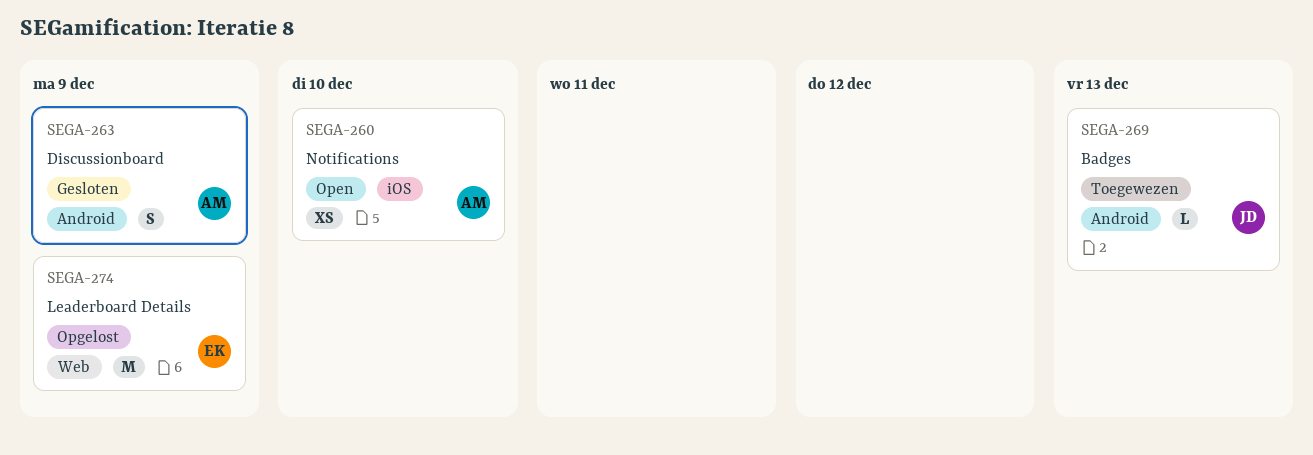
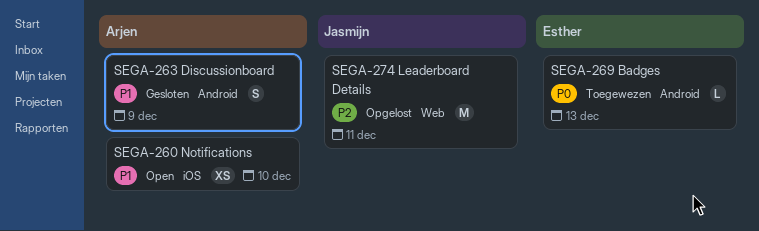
SEGA-269, owner: Jasmijn -> Esther
SEGA-274, owner: Esther -> Jasmijn
SEGA-274, due: Dec 9 -> Dec 11

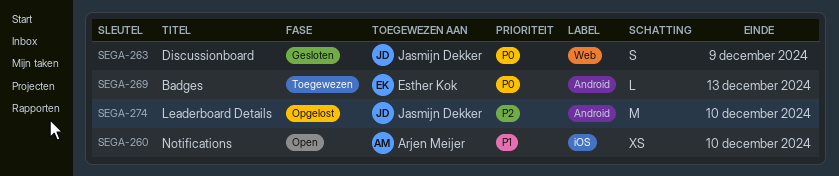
SEGA-263, owner: Arjen Meijer -> Jasmijn Dekker
SEGA-263, priority: P1 -> P0
SEGA-263, label: Android -> Web
SEGA-274, label: Web -> Android
SEGA-274, due: Dec 11 -> Dec 10

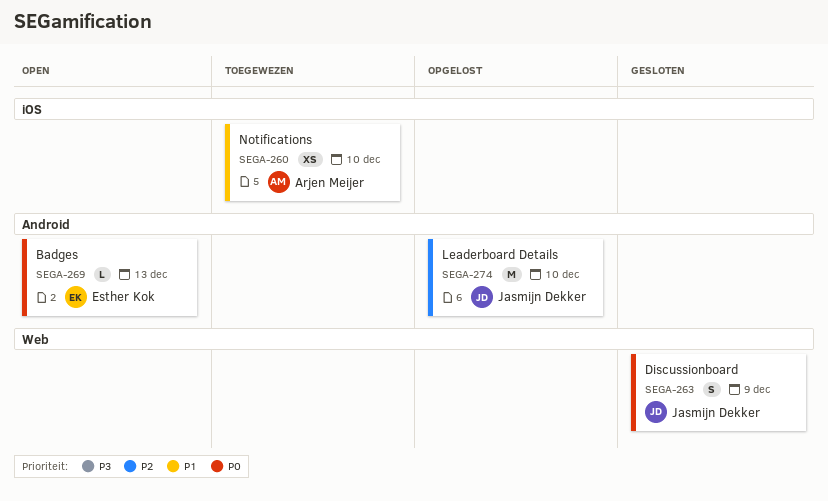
SEGA-260, status: Open -> Toegewezen
SEGA-269, status: Toegewezen -> Open

